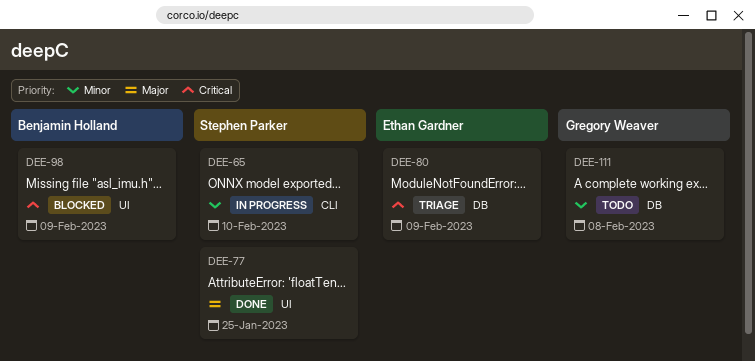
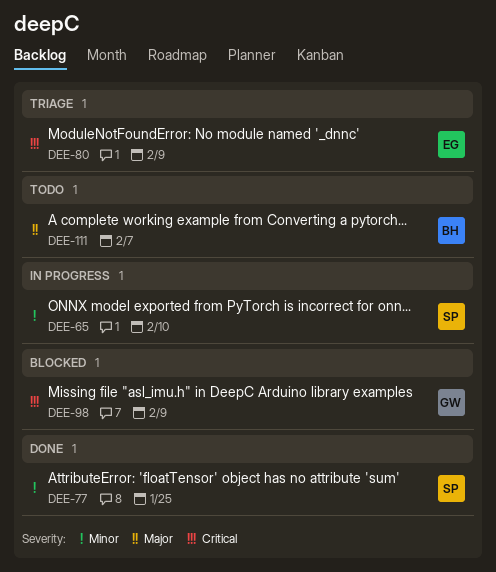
DEE-77, priority: Major -> Minor
DEE-98, owner: Benjamin Holland -> Gregory Weaver
DEE-111, owner: Gregory Weaver -> Benjamin Holland
DEE-111, priority: Minor -> Major
DEE-111, due: Feb 8 -> Feb 7

